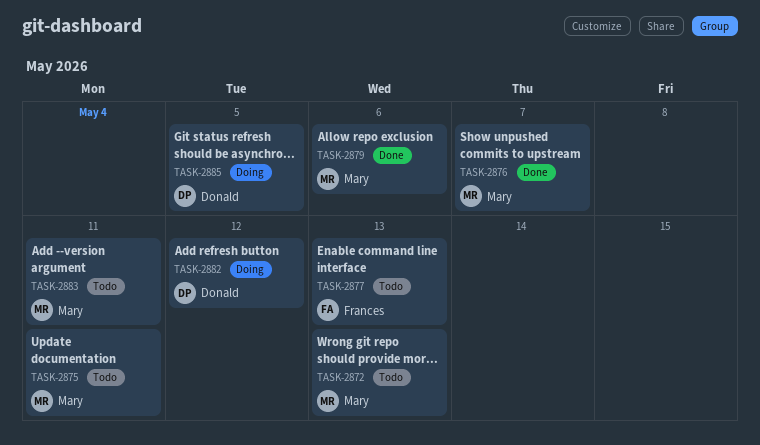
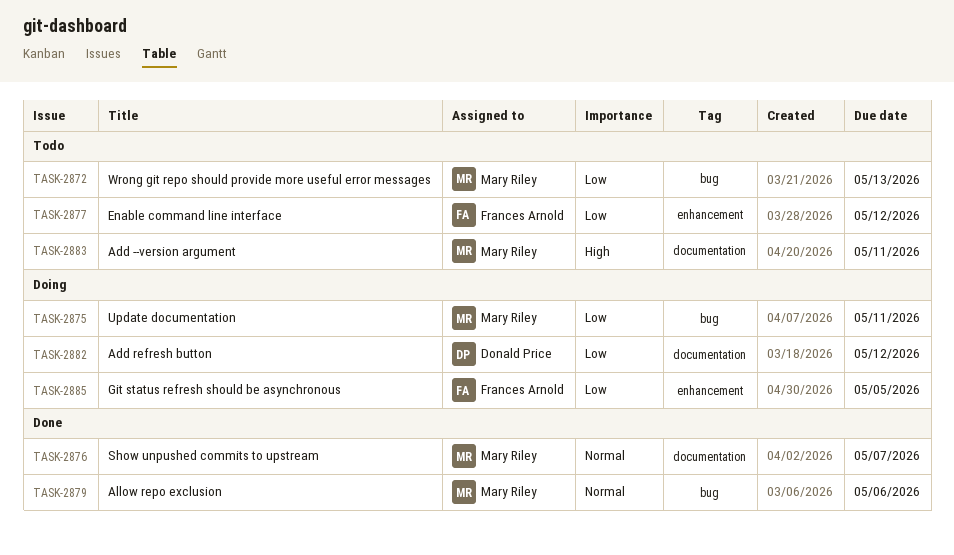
TASK-2875, status: Todo -> Doing
TASK-2877, due: May 13 -> May 12
TASK-2885, owner: Donald Price -> Frances Arnold

